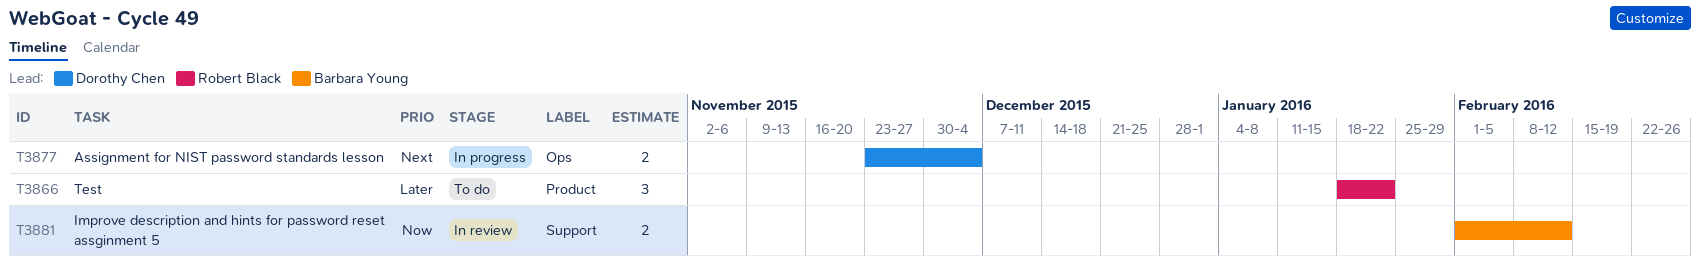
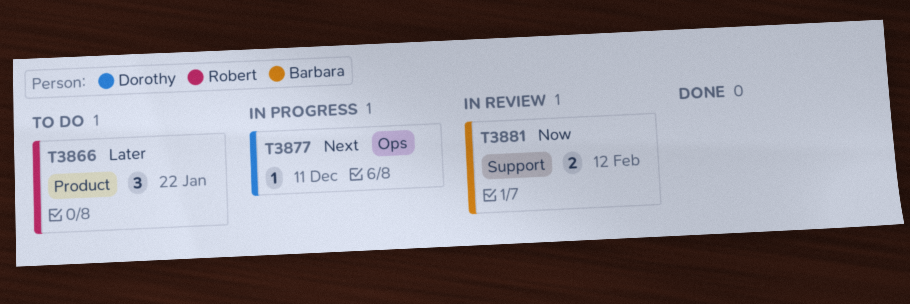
T3877, estimate: 2 -> 1
T3877, due: Dec 4 -> Dec 11

